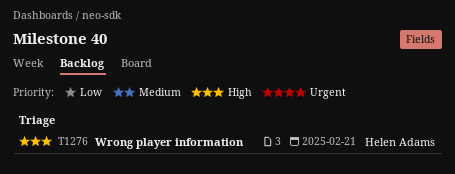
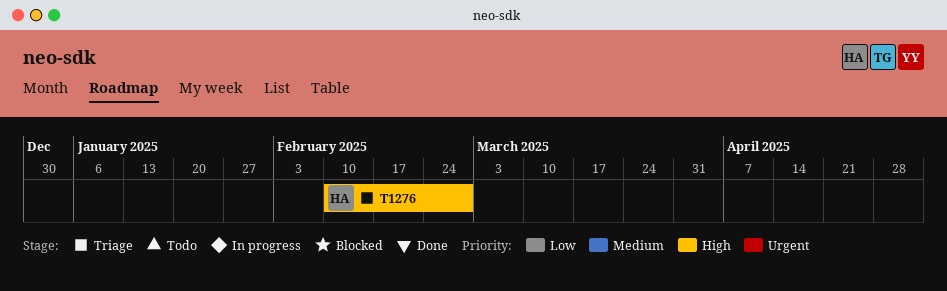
T1276, due: Feb 21 -> Feb 28

